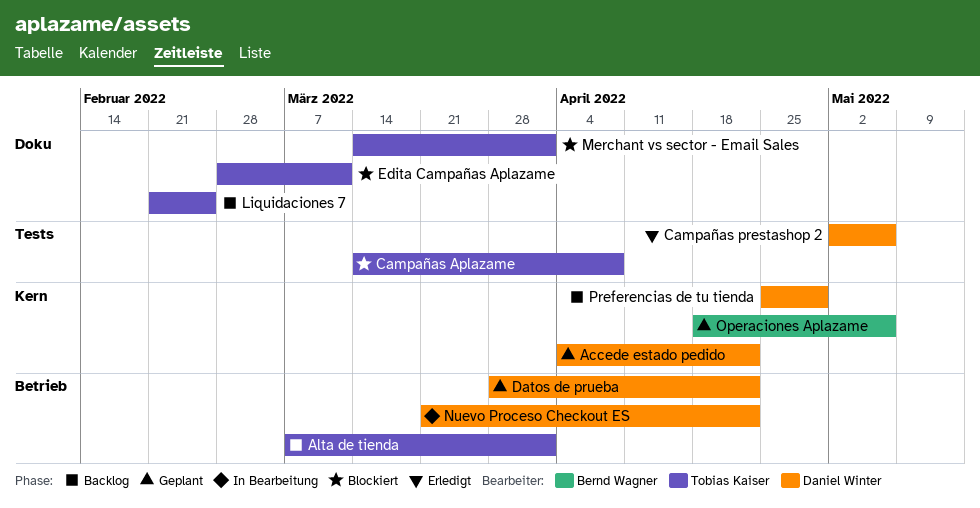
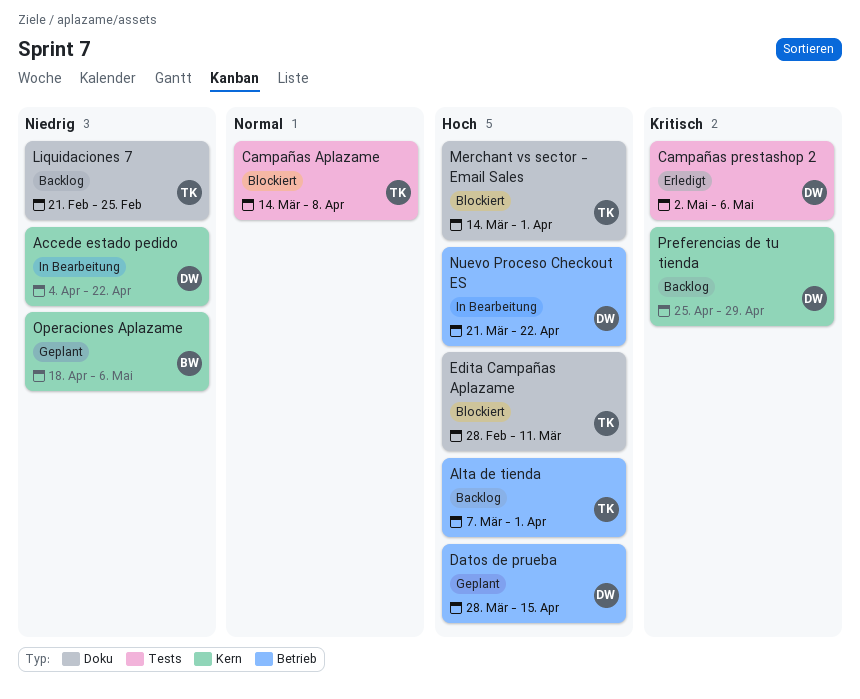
Accede estado pedido, status: Geplant -> In Bearbeitung
Datos de prueba, due: Apr 22 -> Apr 15

